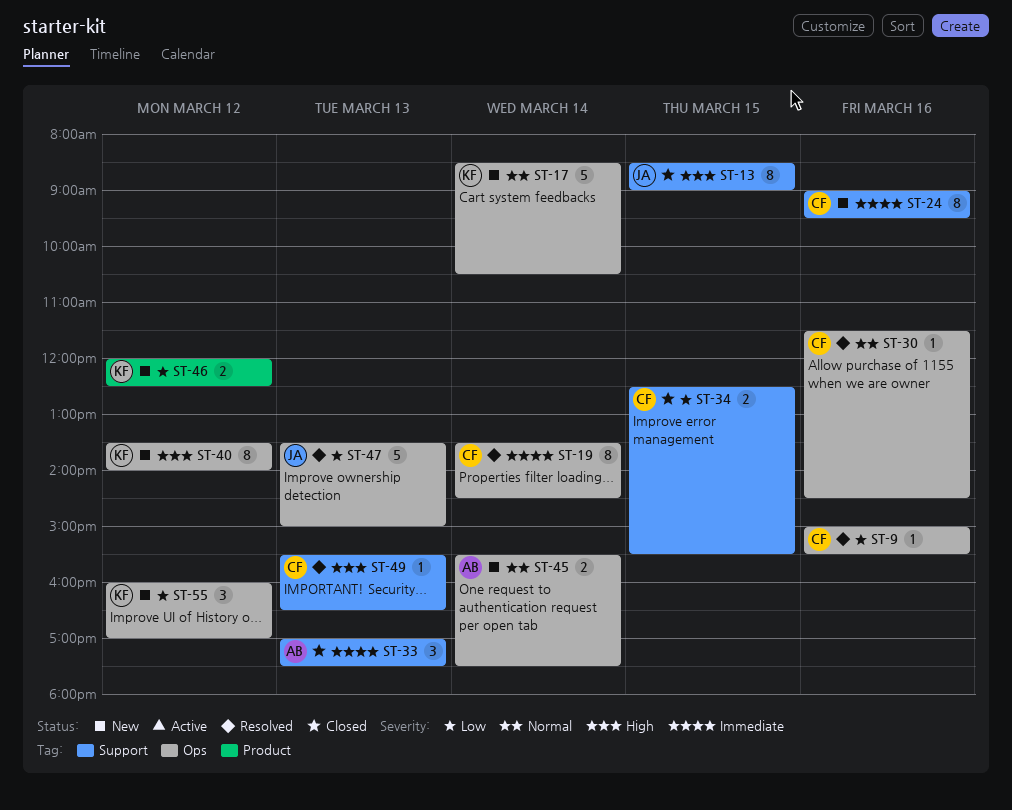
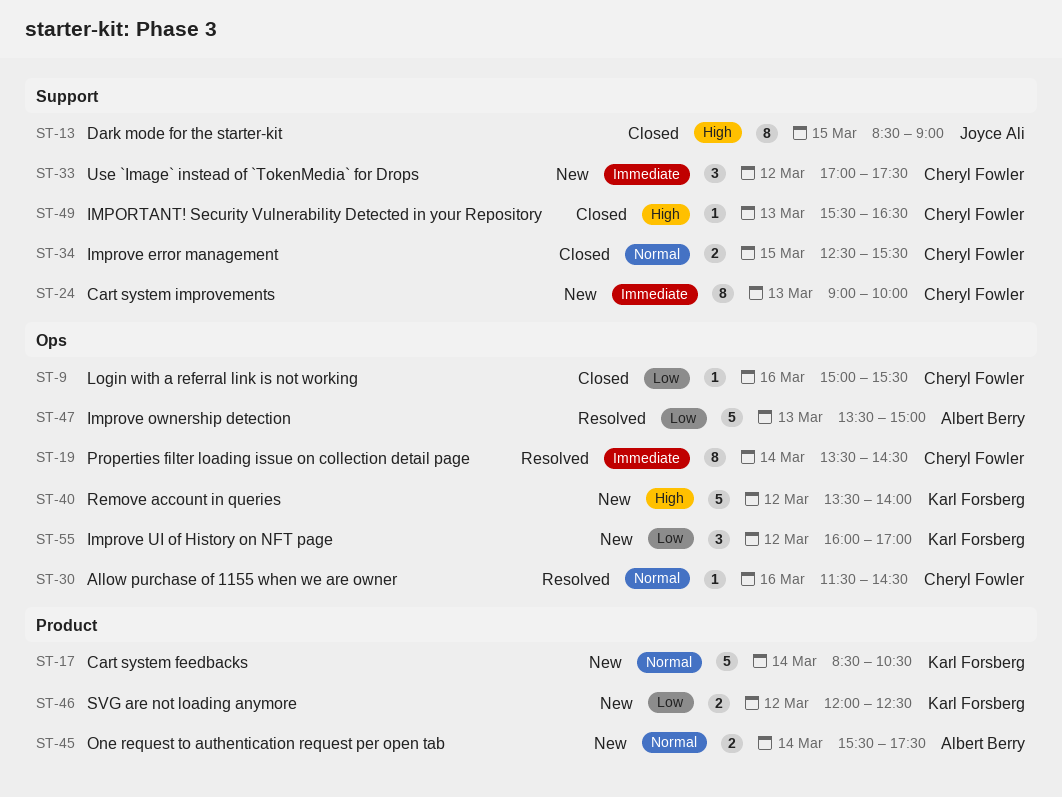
ST-9, status: Resolved -> Closed
ST-17, label: Ops -> Product
ST-24, day: Mar 16 -> Mar 13
ST-24, ends: 09:30 -> 10:00
ST-33, status: Closed -> New
ST-33, owner: Albert Berry -> Cheryl Fowler
ST-33, day: Mar 13 -> Mar 12
ST-34, priority: Low -> Normal
ST-40, estimate: 8 -> 5
ST-45, label: Ops -> Product
ST-47, owner: Joyce Ali -> Albert Berry
ST-49, status: Resolved -> Closed

